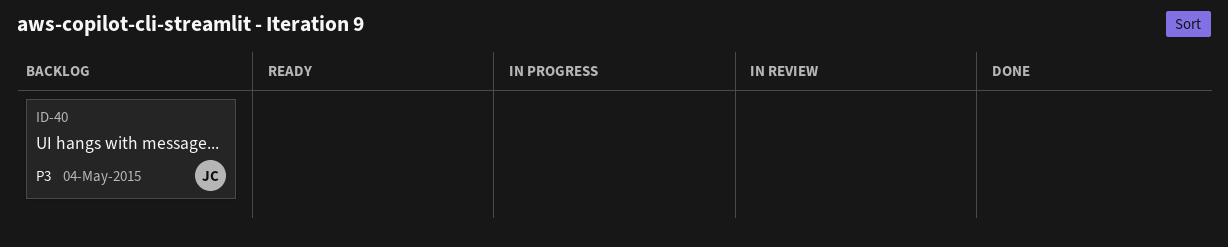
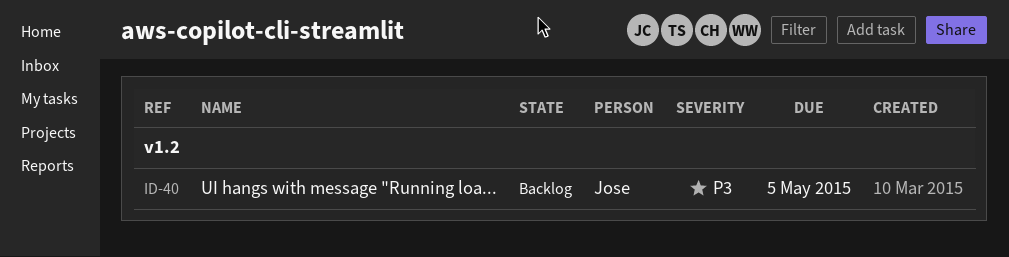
ID-40, due: May 4 -> May 5

